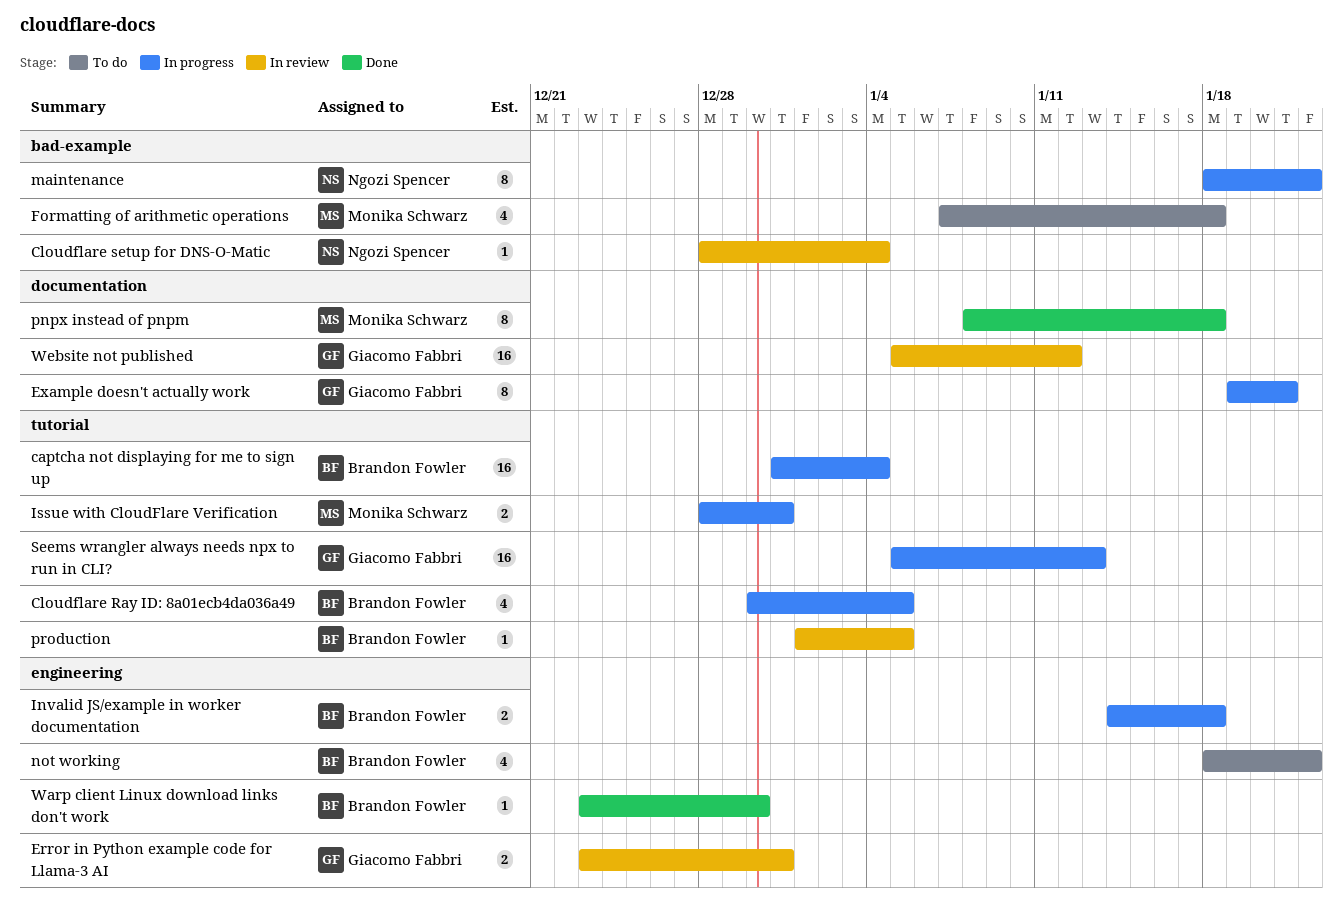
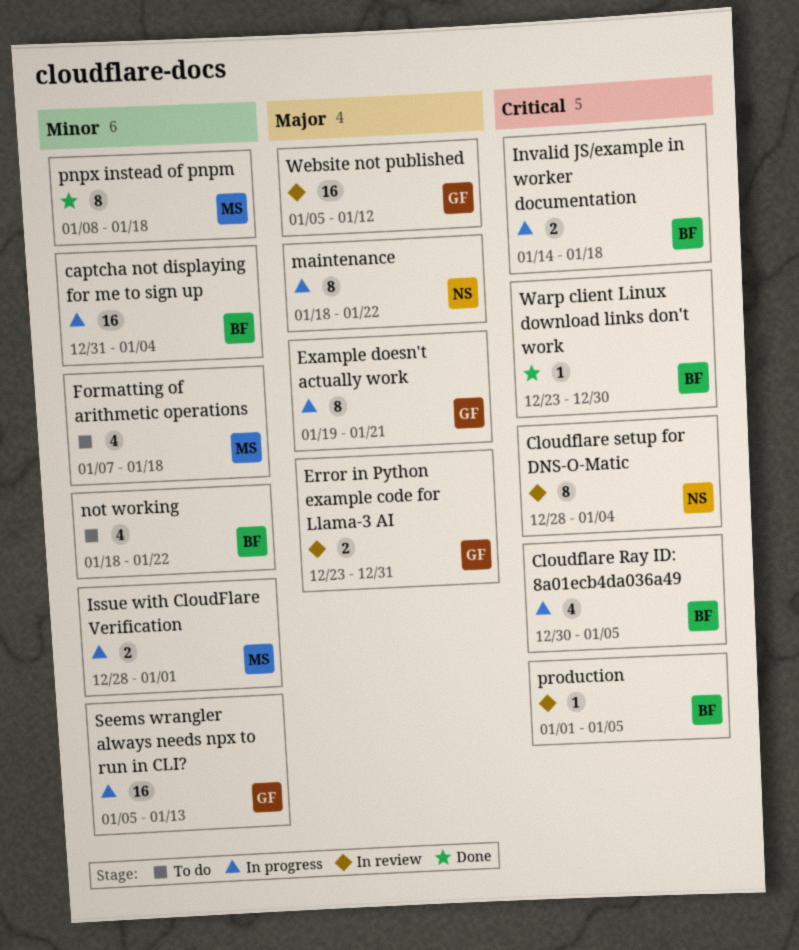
Cloudflare setup for DNS-O-Matic, estimate: 1 -> 8
Issue with CloudFlare Verification, due: Dec 31 -> Jan 1

